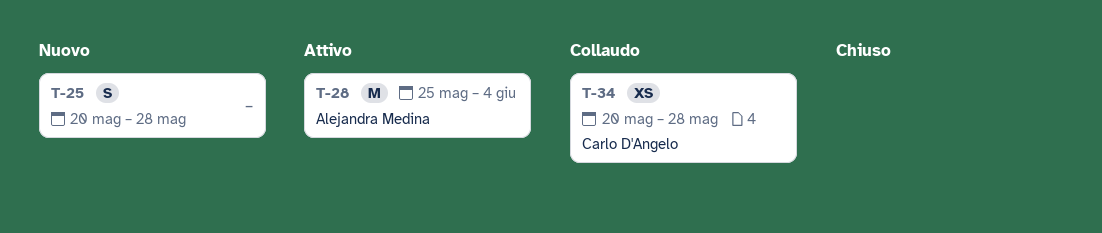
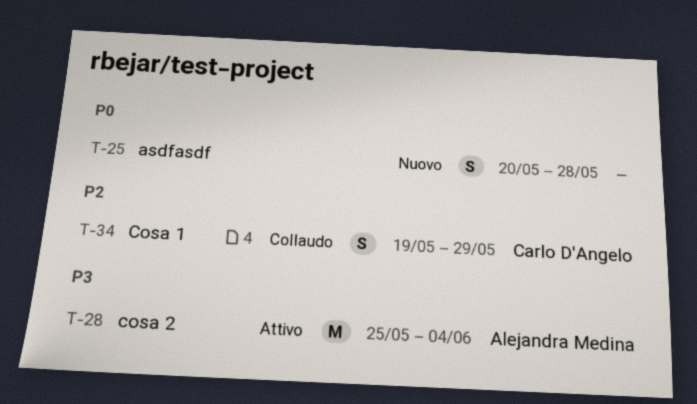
T-34, estimate: XS -> S
T-34, start: May 20 -> May 19
T-34, due: May 28 -> May 29

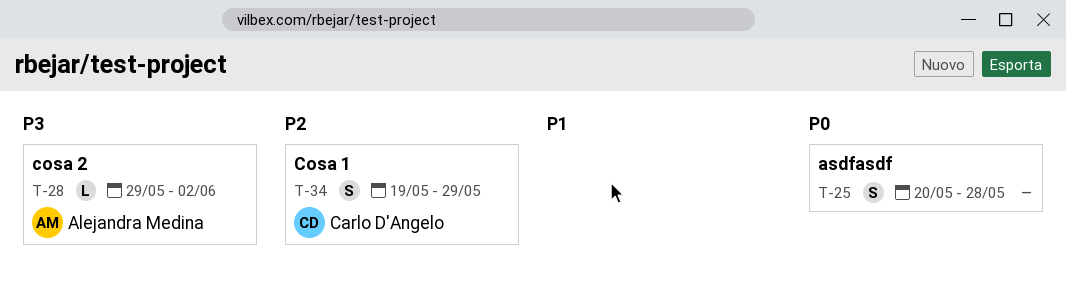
T-28, estimate: M -> L
T-28, start: May 25 -> May 29
T-28, due: Jun 4 -> Jun 2

